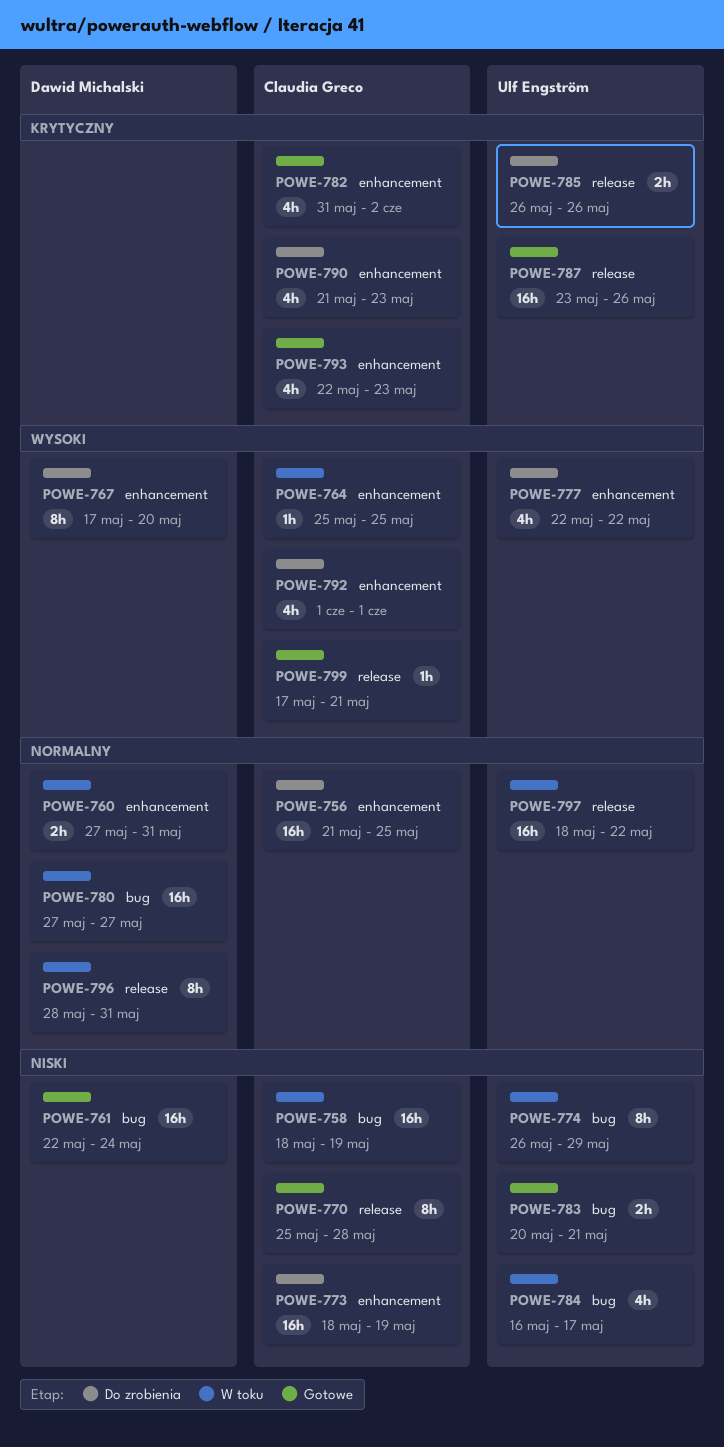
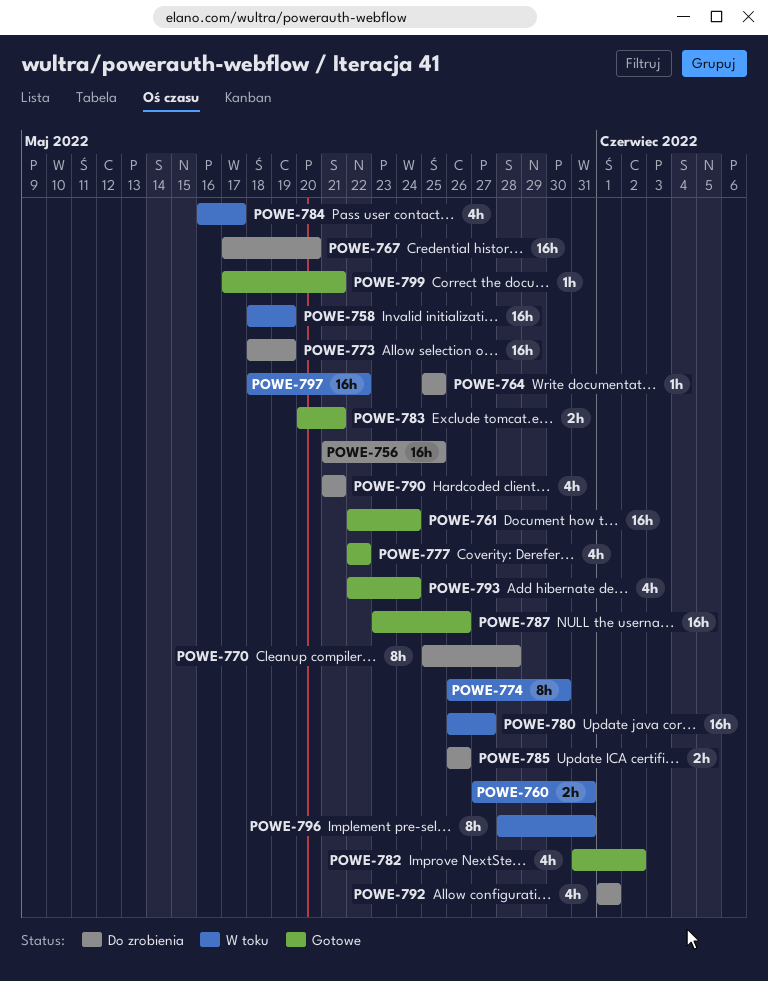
POWE-764, status: W toku -> Do zrobienia
POWE-767, estimate: 8h -> 16h
POWE-770, status: Gotowe -> Do zrobienia
POWE-774, due: May 29 -> May 30
POWE-777, status: Do zrobienia -> Gotowe
POWE-780, start: May 27 -> May 26
POWE-790, due: May 23 -> May 21
POWE-793, due: May 23 -> May 24

